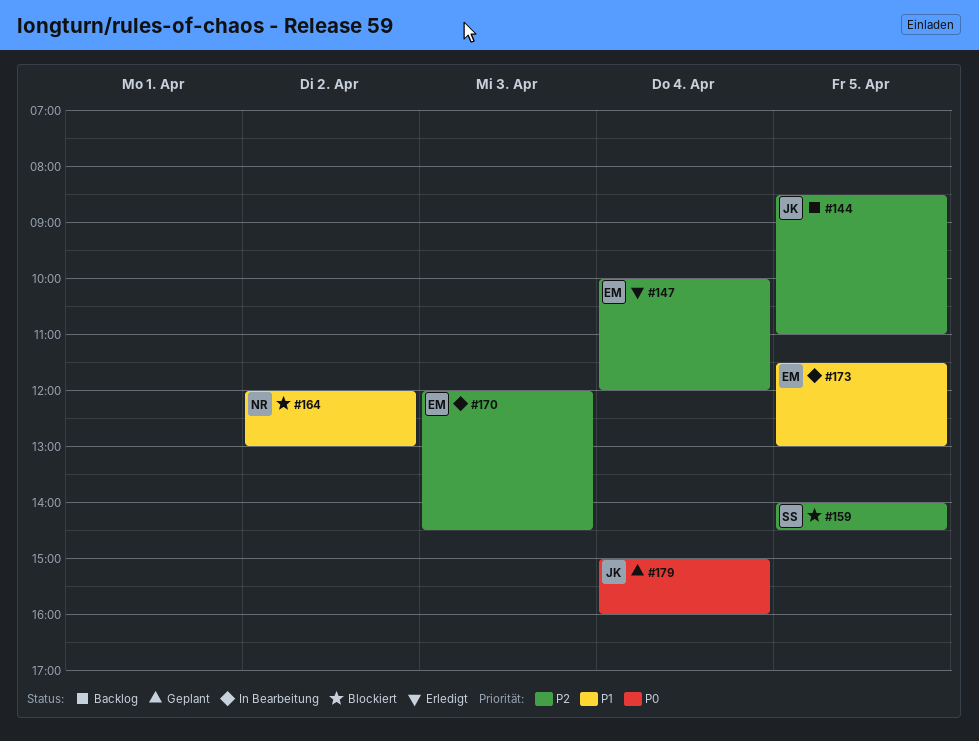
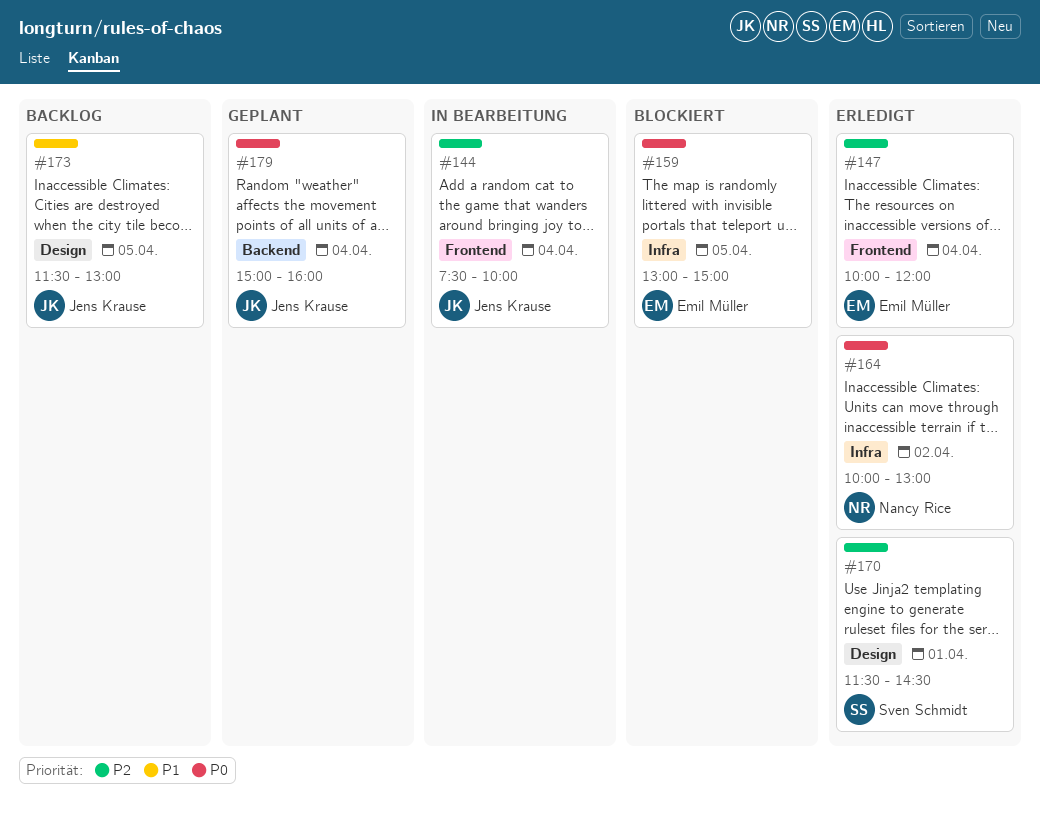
#144, status: Backlog -> In Bearbeitung
#144, day: Apr 5 -> Apr 4
#144, begins: 08:30 -> 07:30
#144, ends: 11:00 -> 10:00
#159, owner: Sven Schmidt -> Emil Müller
#159, priority: P2 -> P0
#159, begins: 14:00 -> 13:00
#159, ends: 14:30 -> 15:00
#164, status: Blockiert -> Erledigt
#164, priority: P1 -> P0
#164, begins: 12:00 -> 10:00
#170, status: In Bearbeitung -> Erledigt
#170, owner: Emil Müller -> Sven Schmidt
#170, day: Apr 3 -> Apr 1
#170, begins: 12:00 -> 11:30
#173, status: In Bearbeitung -> Backlog
#173, owner: Emil Müller -> Jens Krause

